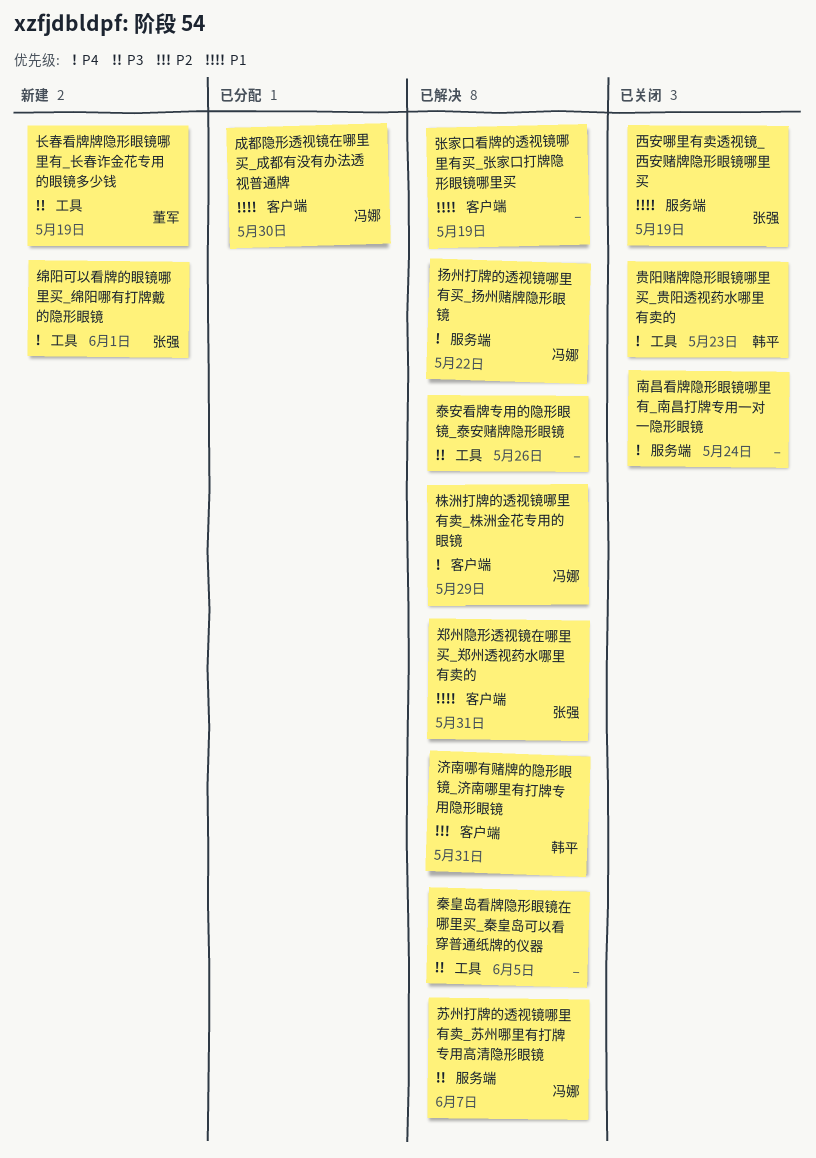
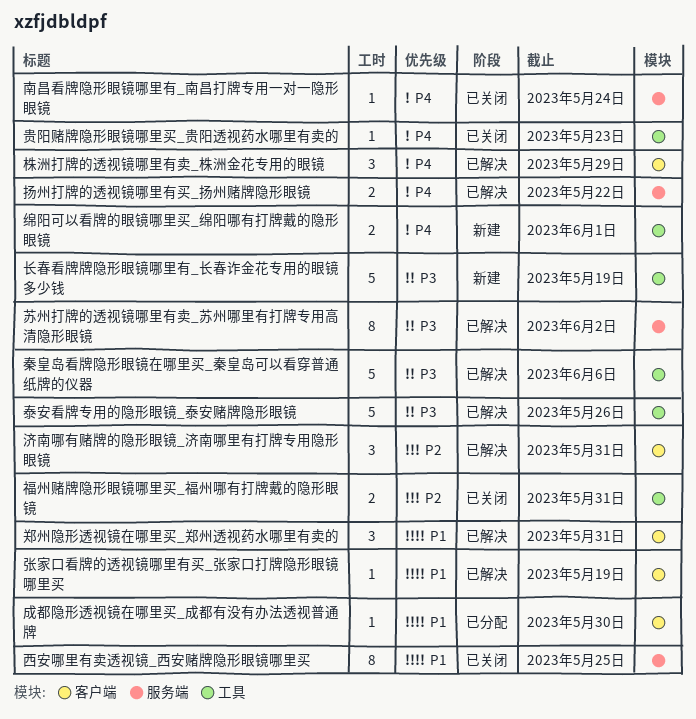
福州赌牌隐形眼镜哪里买_福州哪有打牌戴的隐形眼镜: none -> present
秦皇岛看牌隐形眼镜在哪里买_秦皇岛可以看穿普通纸牌的仪器, due: Jun 5 -> Jun 6
苏州打牌的透视镜哪里有卖_苏州哪里有打牌专用高清隐形眼镜, due: Jun 7 -> Jun 2
西安哪里有卖透视镜_西安赌牌隐形眼镜哪里买, due: May 19 -> May 25

